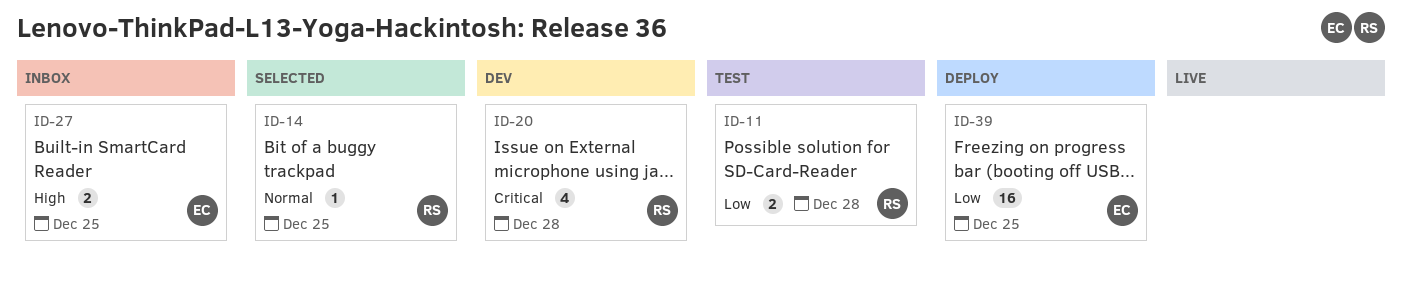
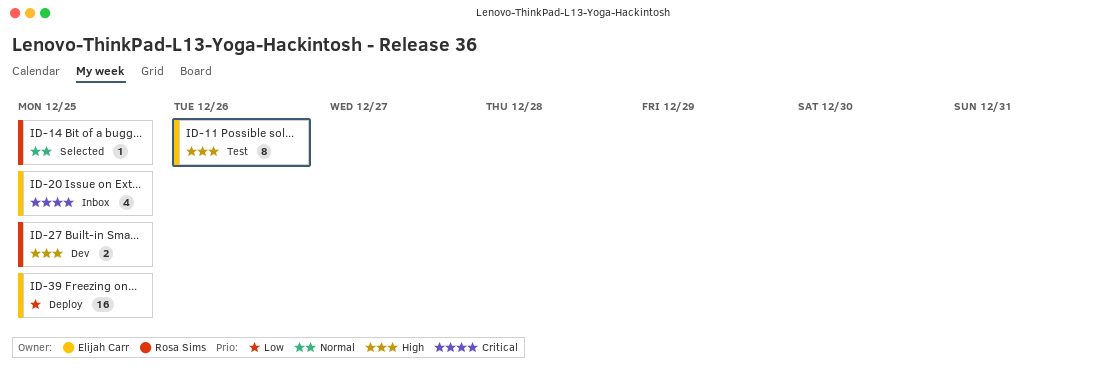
ID-11, owner: Rosa Sims -> Elijah Carr
ID-11, priority: Low -> High
ID-11, estimate: 2 -> 8
ID-11, due: Dec 28 -> Dec 26
ID-20, status: Dev -> Inbox
ID-20, owner: Rosa Sims -> Elijah Carr
ID-20, due: Dec 28 -> Dec 25
ID-27, status: Inbox -> Dev
ID-27, owner: Elijah Carr -> Rosa Sims

